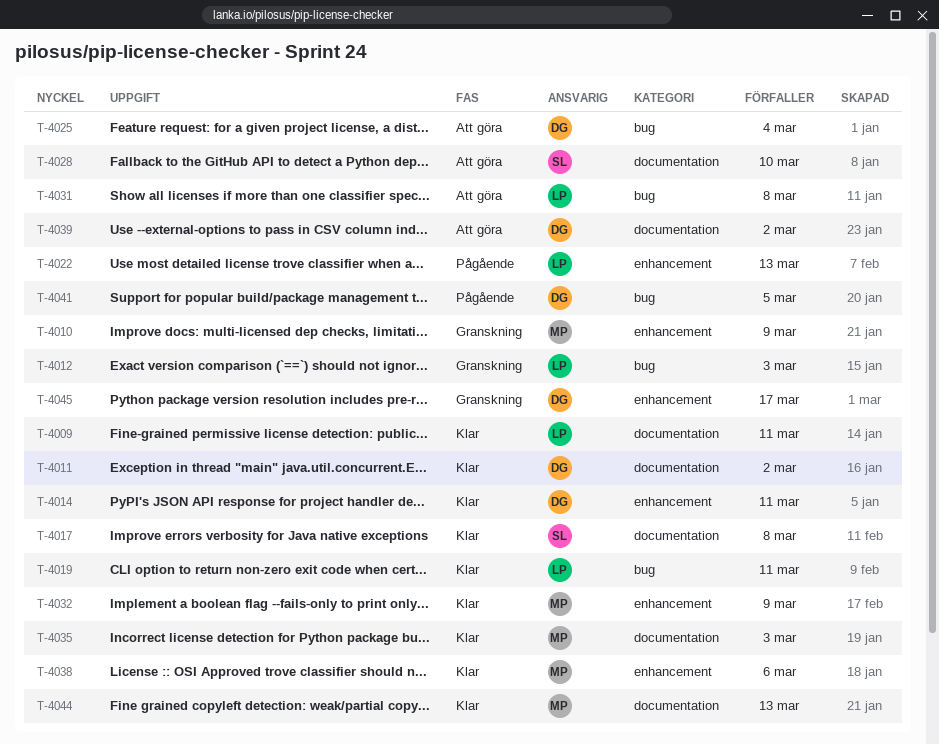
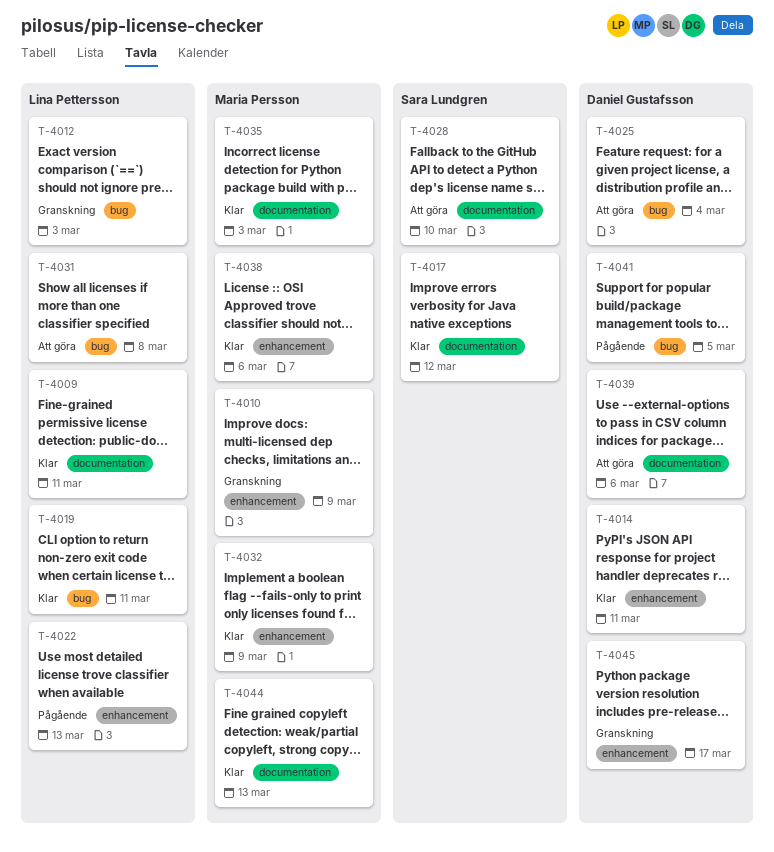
T-4011: present -> none
T-4017, due: Mar 8 -> Mar 12
T-4039, due: Mar 2 -> Mar 6

